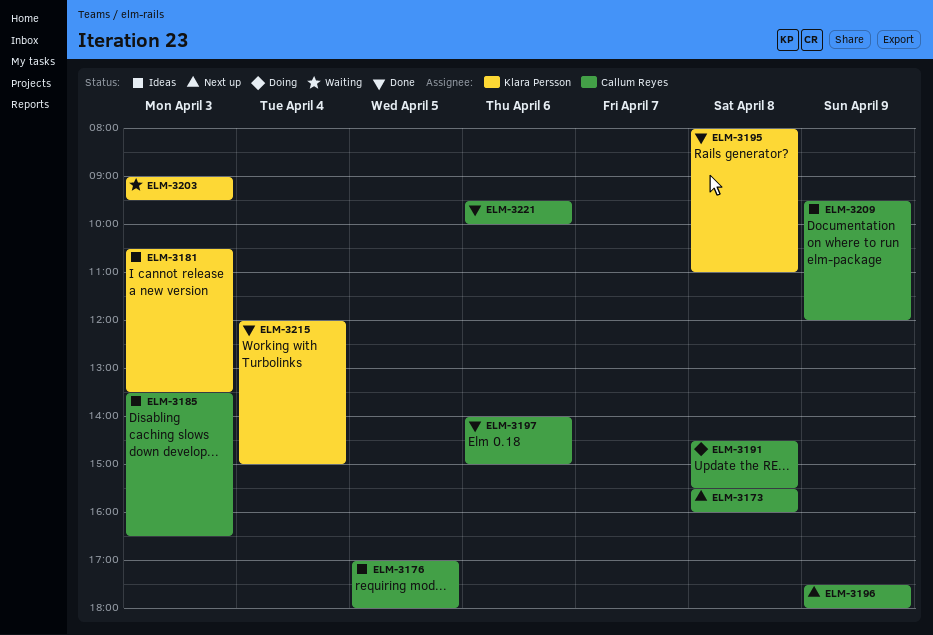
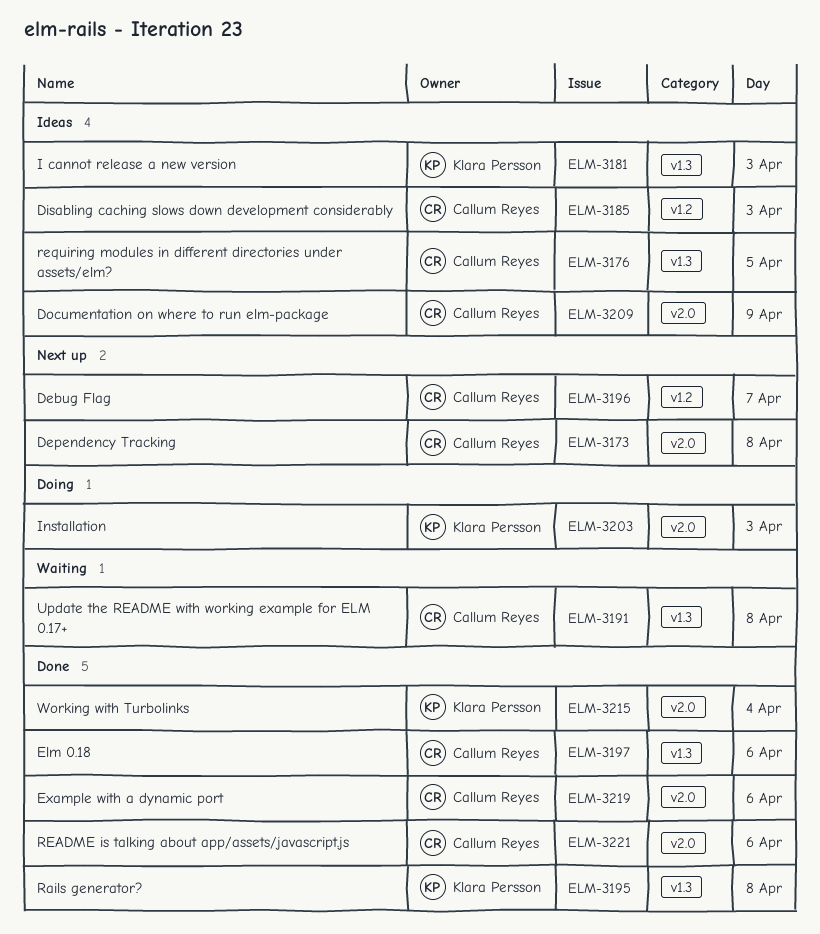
ELM-3191, status: Doing -> Waiting
ELM-3196, day: Apr 9 -> Apr 7
ELM-3203, status: Waiting -> Doing
ELM-3219: none -> present

